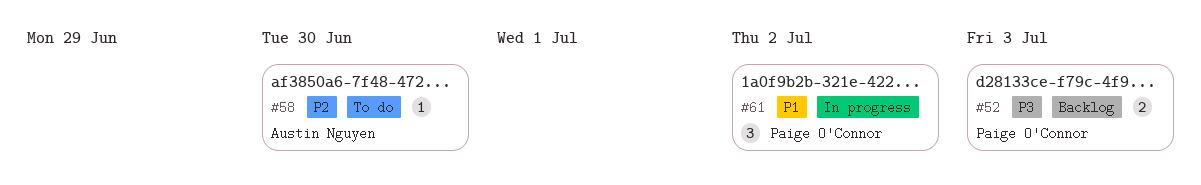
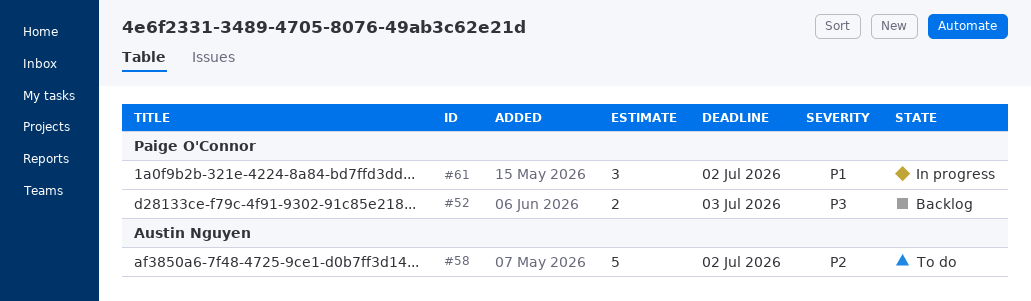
#58, estimate: 1 -> 5
#58, due: Jun 30 -> Jul 2

